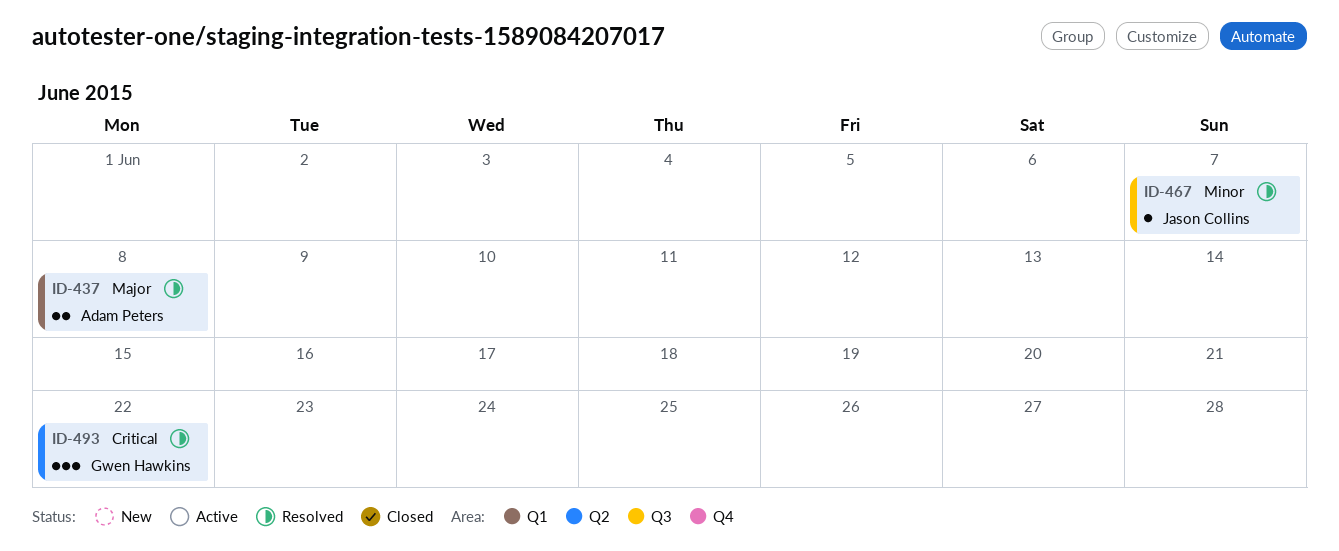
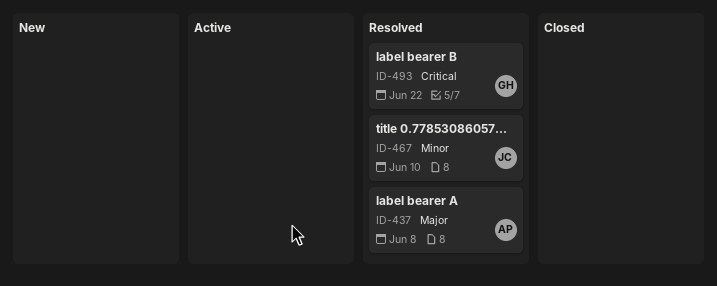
ID-467, due: Jun 7 -> Jun 10

